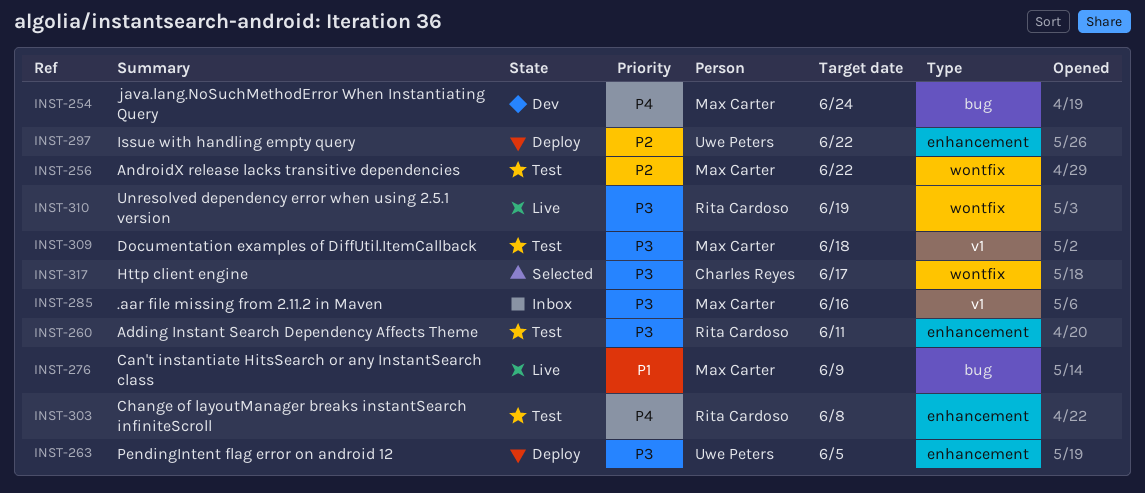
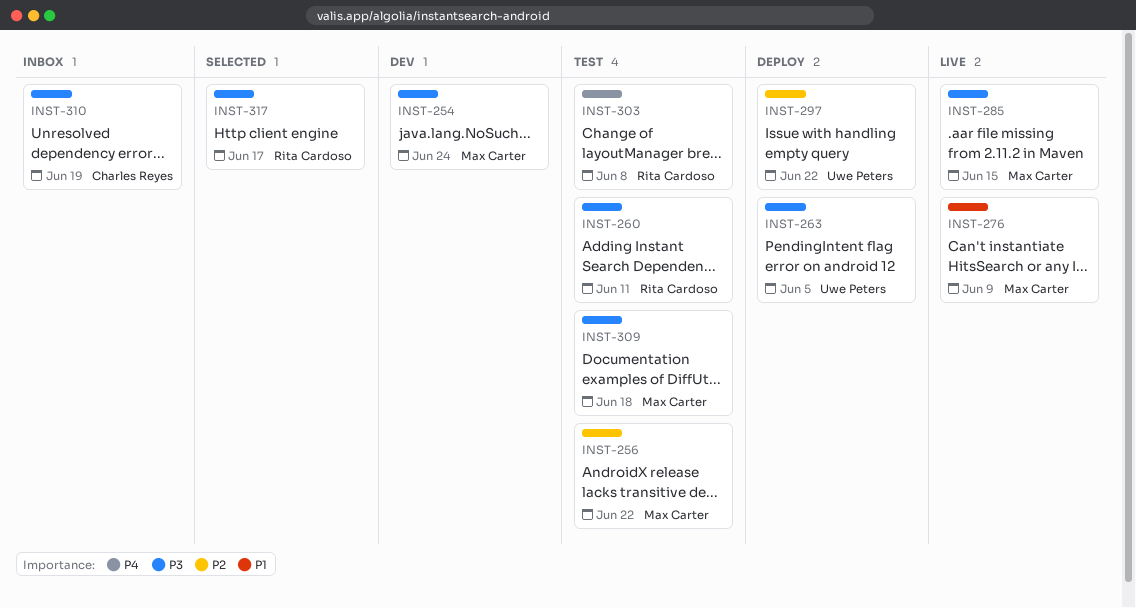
INST-254, priority: P4 -> P3
INST-285, status: Inbox -> Live
INST-285, due: Jun 16 -> Jun 15
INST-310, status: Live -> Inbox
INST-310, owner: Rita Cardoso -> Charles Reyes
INST-317, owner: Charles Reyes -> Rita Cardoso

